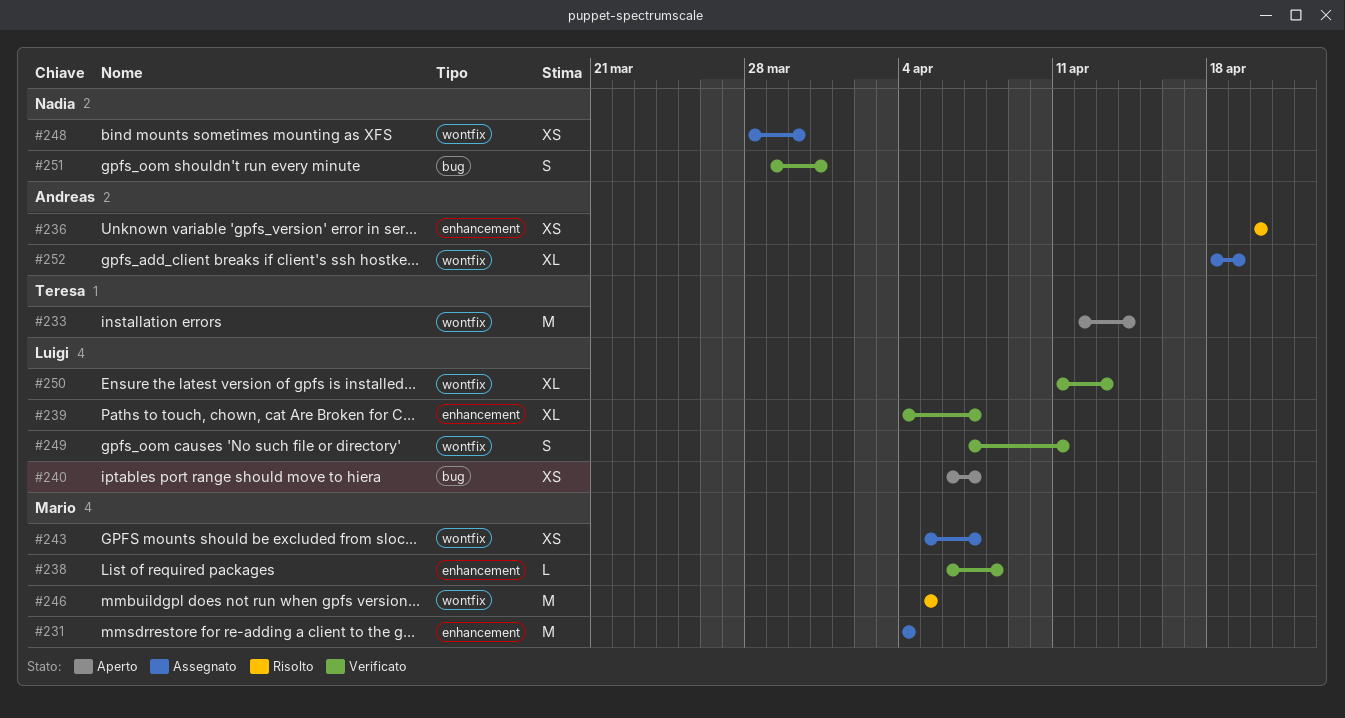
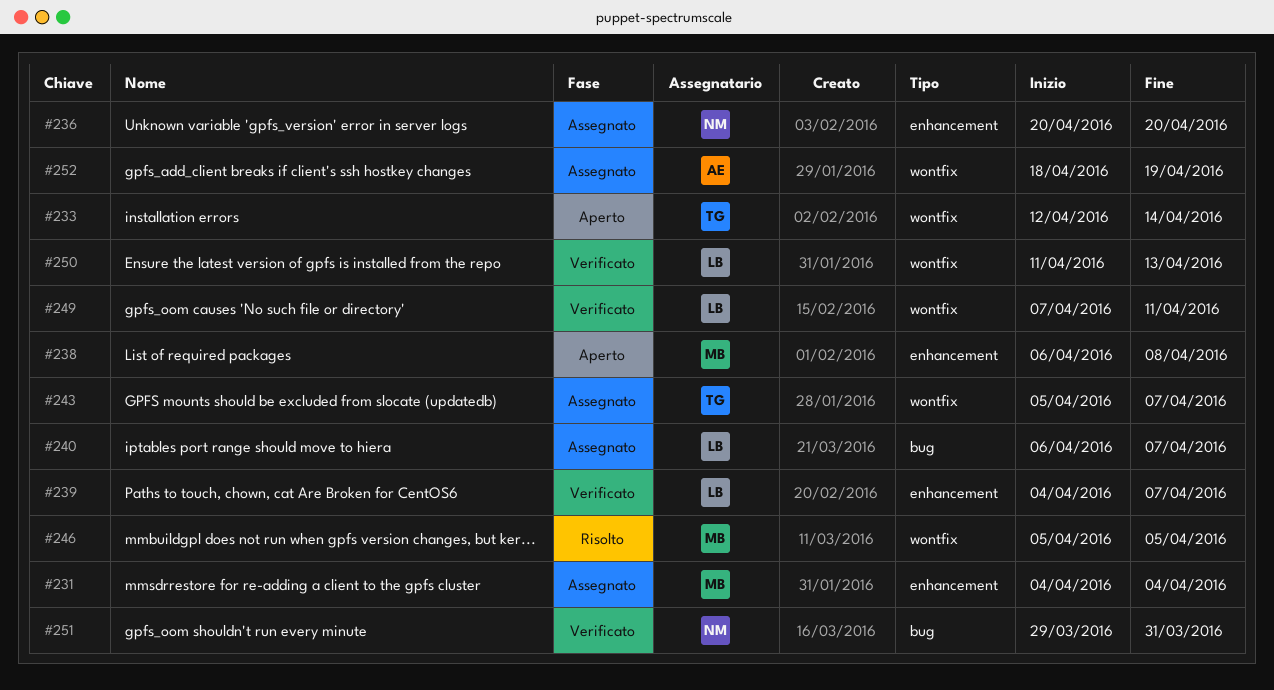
#236, status: Risolto -> Assegnato
#236, owner: Andreas -> Nadia
#238, status: Verificato -> Aperto
#240, status: Aperto -> Assegnato
#243, owner: Mario -> Teresa
#248: present -> none

